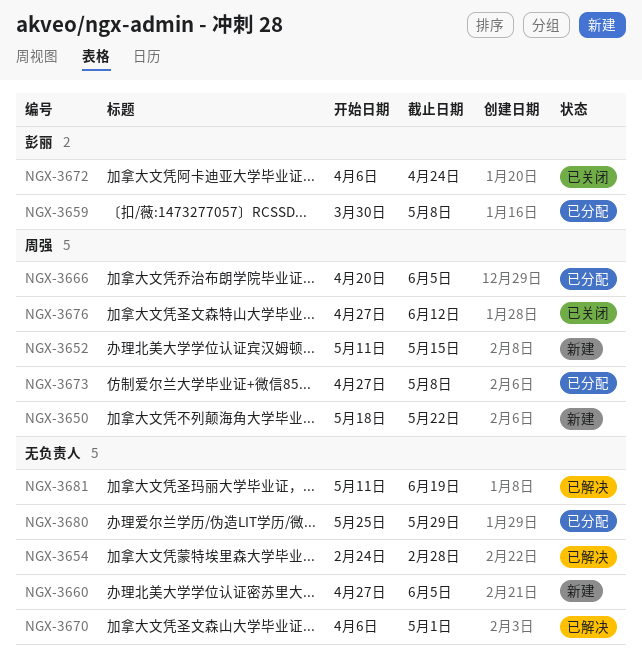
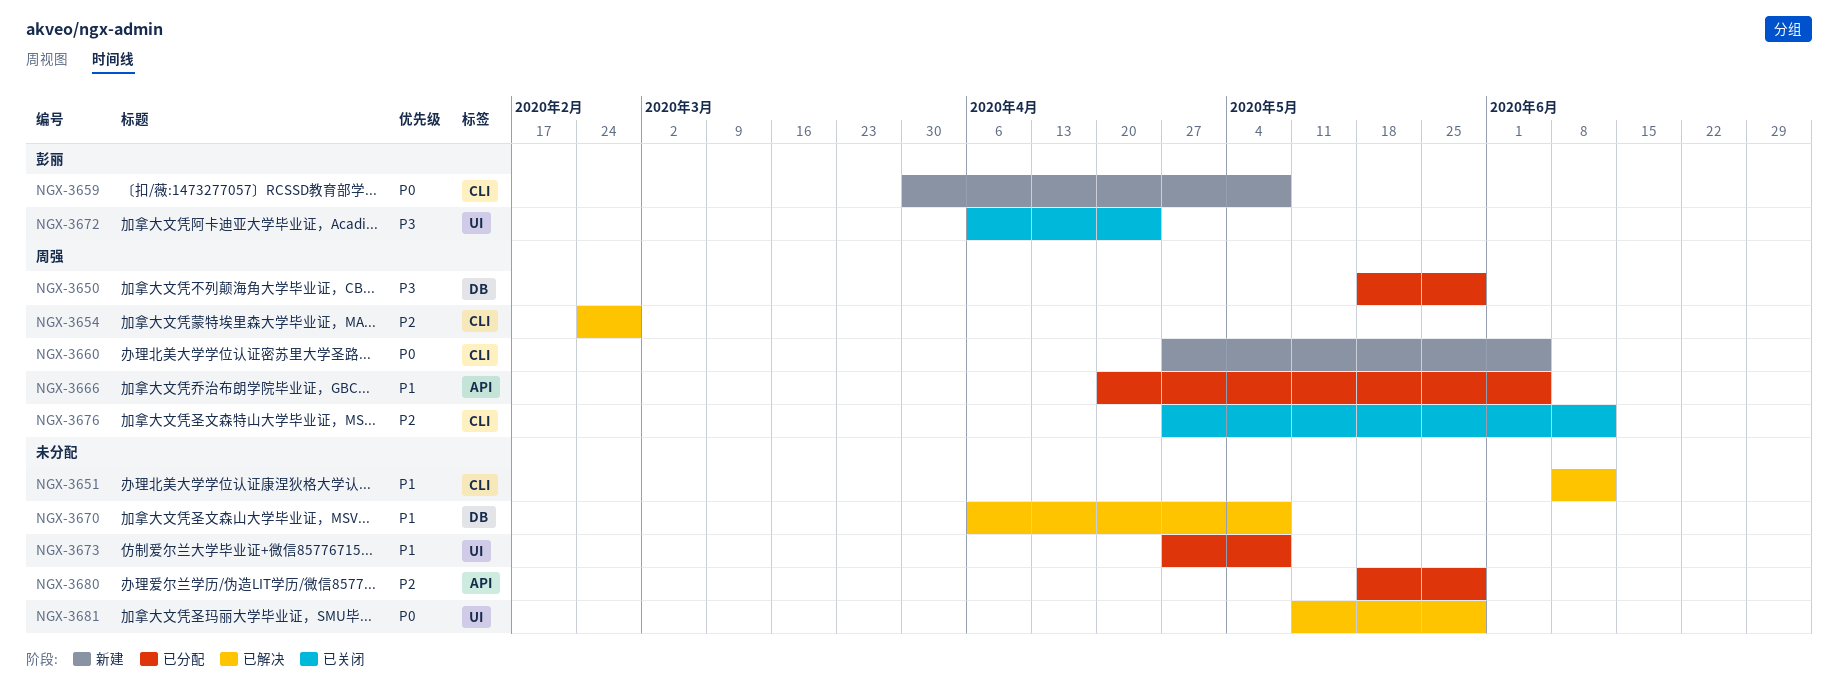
NGX-3650, status: 新建 -> 已分配
NGX-3650, due: May 22 -> May 29
NGX-3651: none -> present
NGX-3652: present -> none
NGX-3654, owner: none -> 周强
NGX-3659, status: 已分配 -> 新建
NGX-3660, owner: none -> 周强
NGX-3670, due: May 1 -> May 8
NGX-3673, owner: 周强 -> none
NGX-3680, start: May 25 -> May 18
NGX-3681, due: Jun 19 -> May 29

